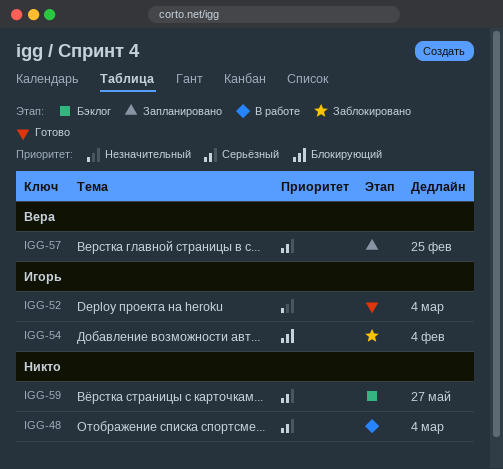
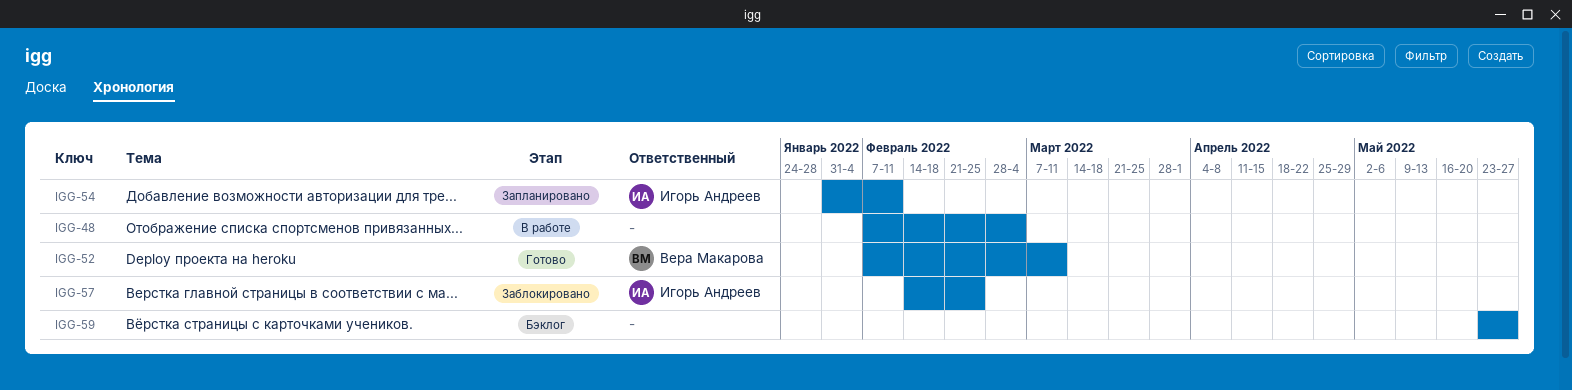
IGG-52, owner: Игорь Андреев -> Вера Макарова
IGG-52, due: Mar 4 -> Mar 11
IGG-54, status: Заблокировано -> Запланировано
IGG-54, due: Feb 4 -> Feb 11
IGG-57, status: Запланировано -> Заблокировано
IGG-57, owner: Вера Макарова -> Игорь Андреев

